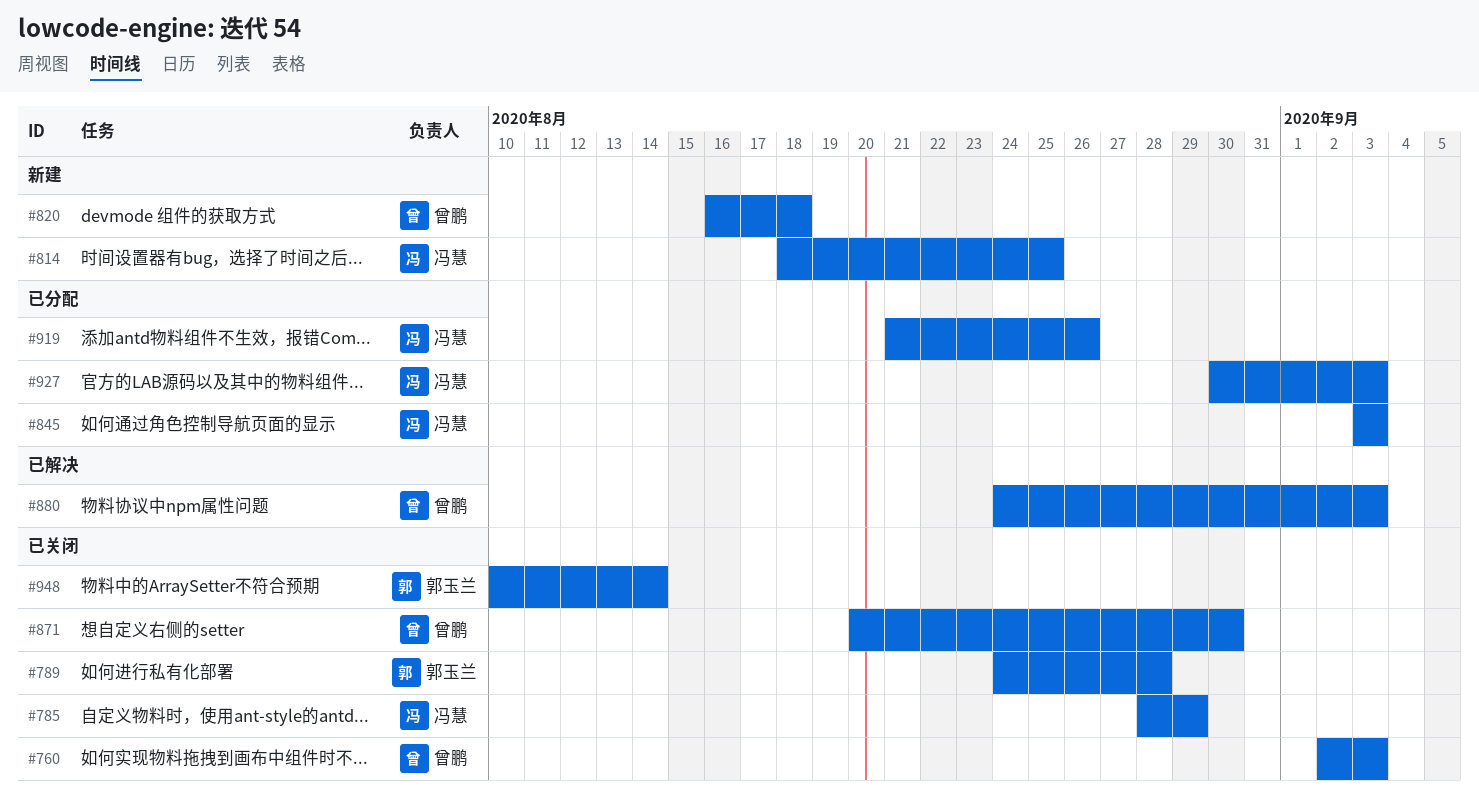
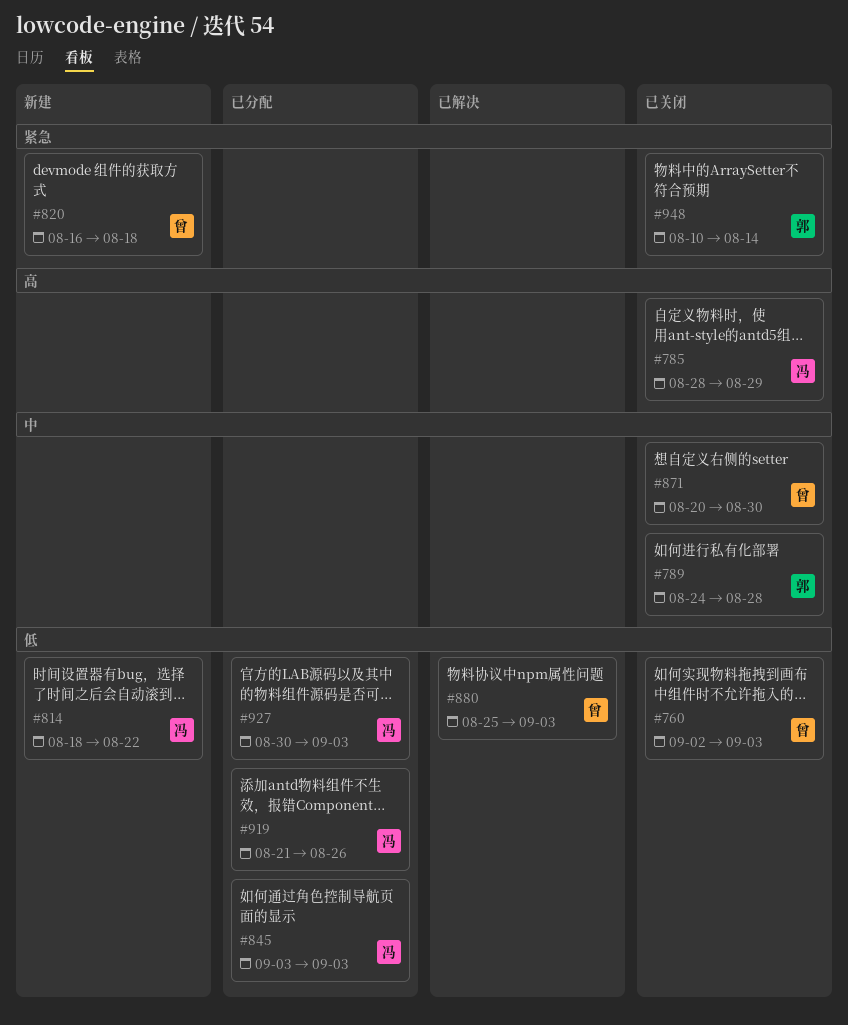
#814, due: Aug 25 -> Aug 22
#880, start: Aug 24 -> Aug 25

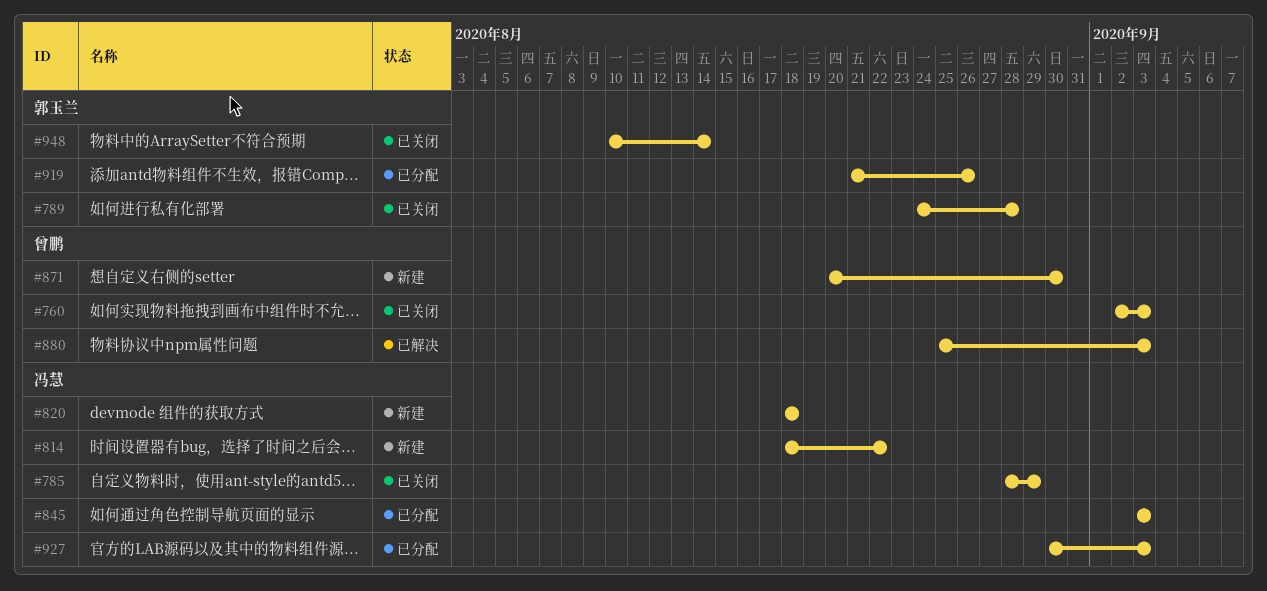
#820, owner: 曾鹏 -> 冯慧
#820, start: Aug 16 -> Aug 18
#871, status: 已关闭 -> 新建
#919, owner: 冯慧 -> 郭玉兰

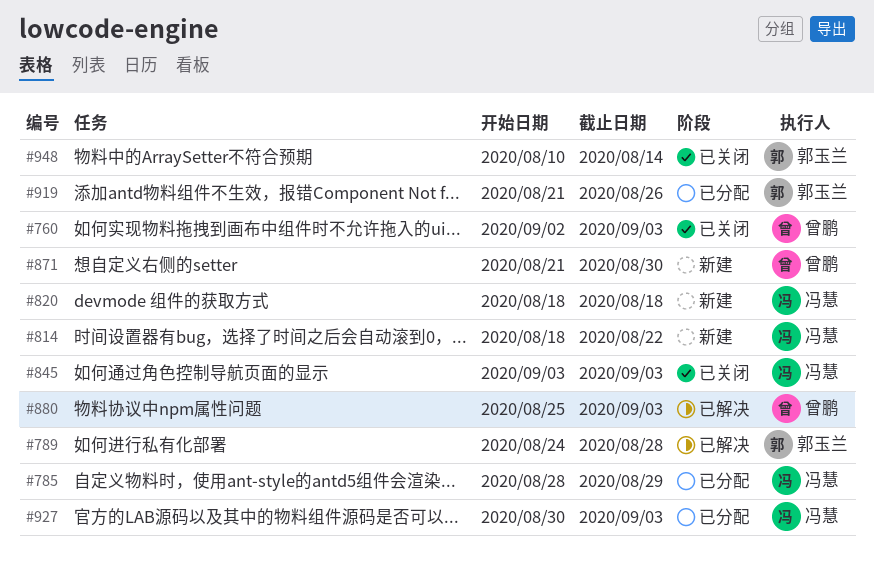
#785, status: 已关闭 -> 已分配
#789, status: 已关闭 -> 已解决
#845, status: 已分配 -> 已关闭
#871, start: Aug 20 -> Aug 21

